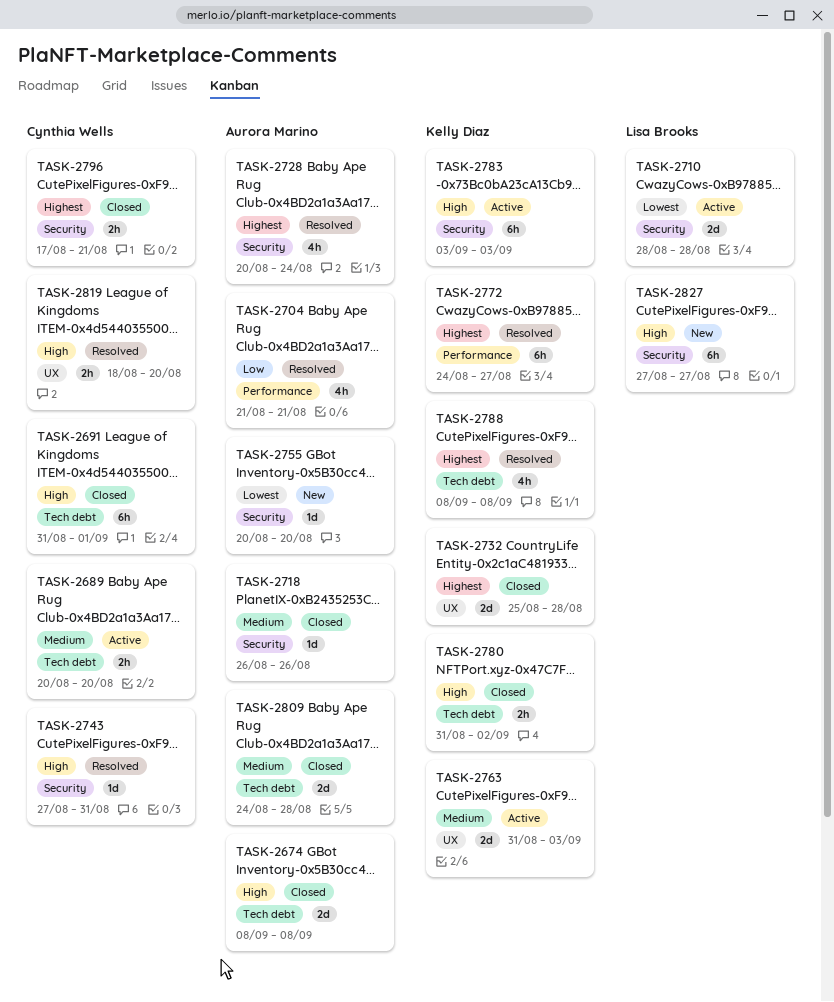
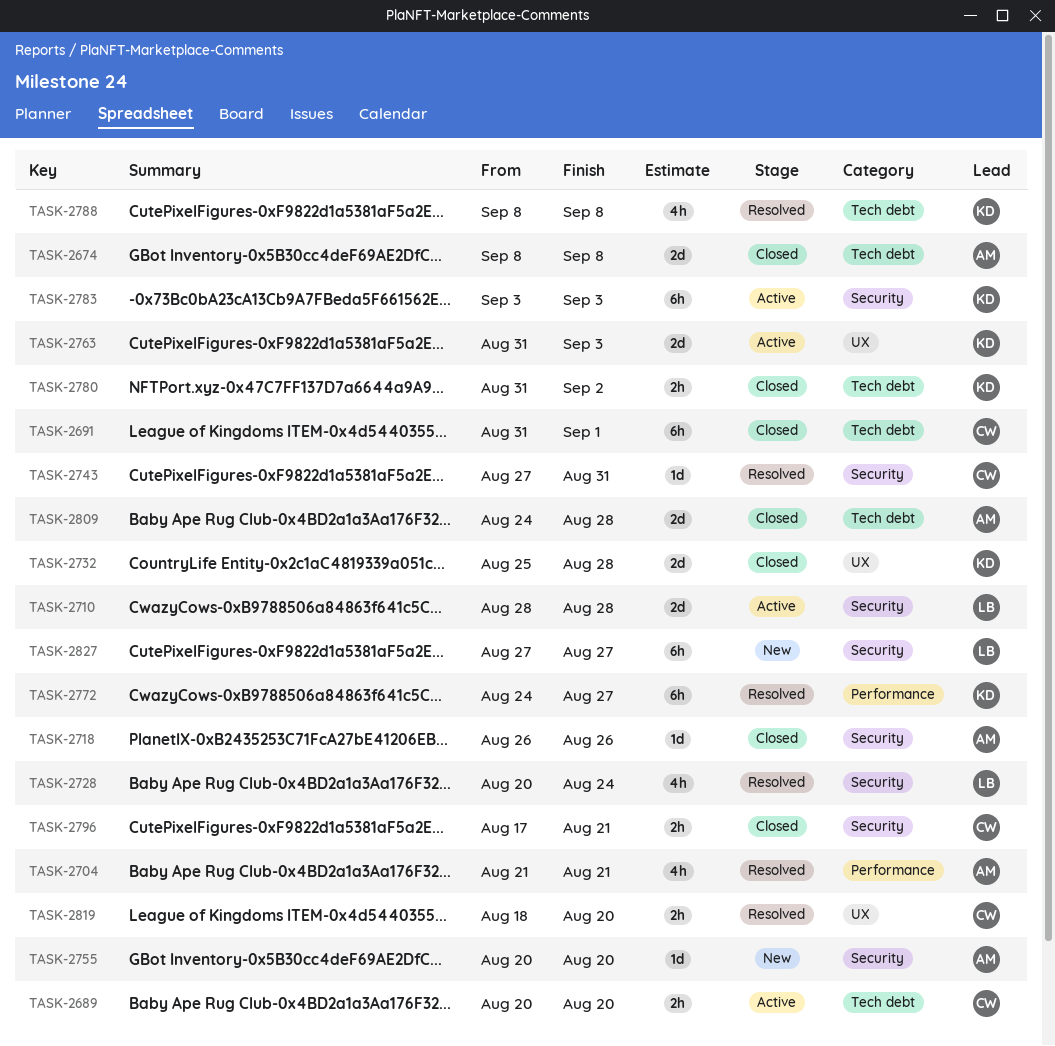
TASK-2728, owner: Aurora Marino -> Lisa Brooks

